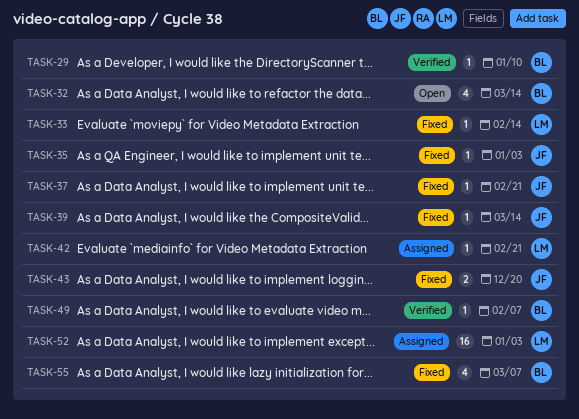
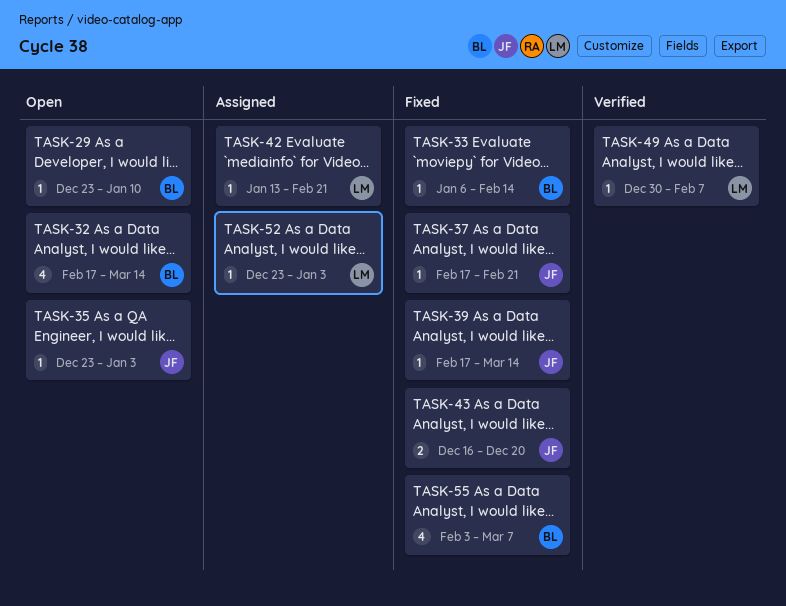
TASK-29, status: Verified -> Open
TASK-33, owner: LM -> BL
TASK-35, status: Fixed -> Open
TASK-49, owner: BL -> LM
TASK-52, estimate: 16 -> 1

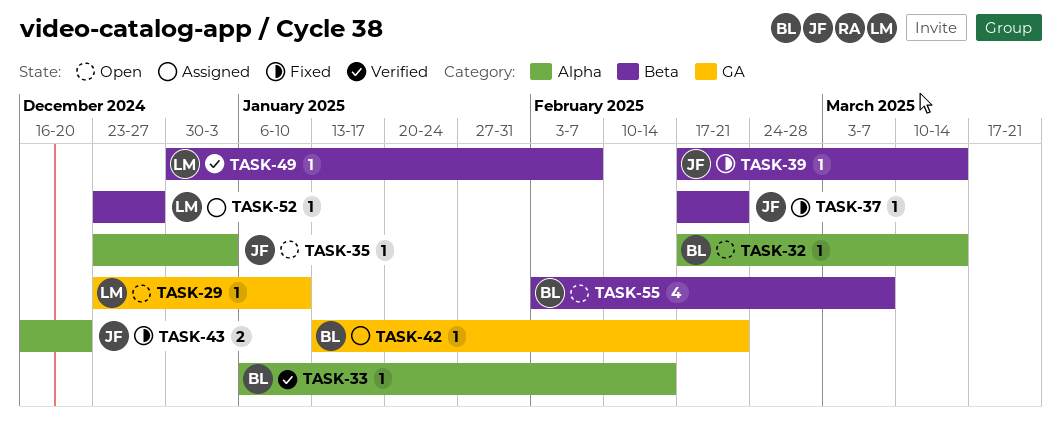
TASK-29, owner: BL -> LM
TASK-32, estimate: 4 -> 1
TASK-33, status: Fixed -> Verified
TASK-42, owner: LM -> BL
TASK-52, due: Jan 3 -> Dec 27
TASK-55, status: Fixed -> Open

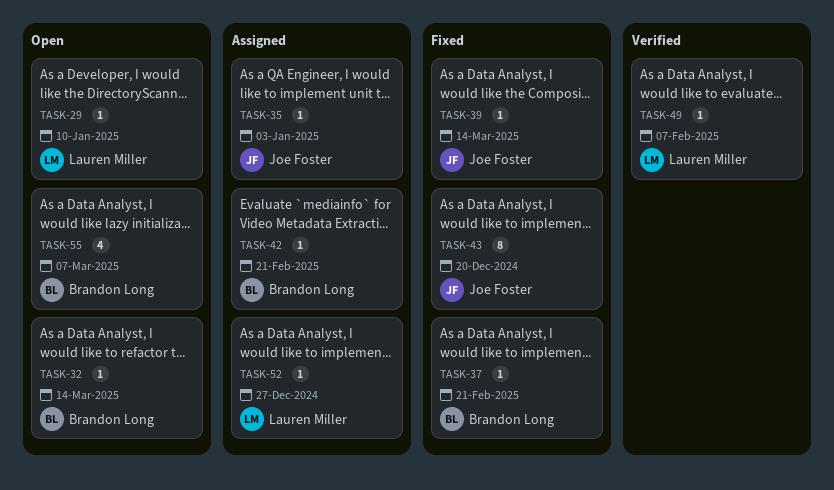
TASK-33: present -> none
TASK-35, status: Open -> Assigned
TASK-37, owner: Joe Foster -> Brandon Long
TASK-43, estimate: 2 -> 8

